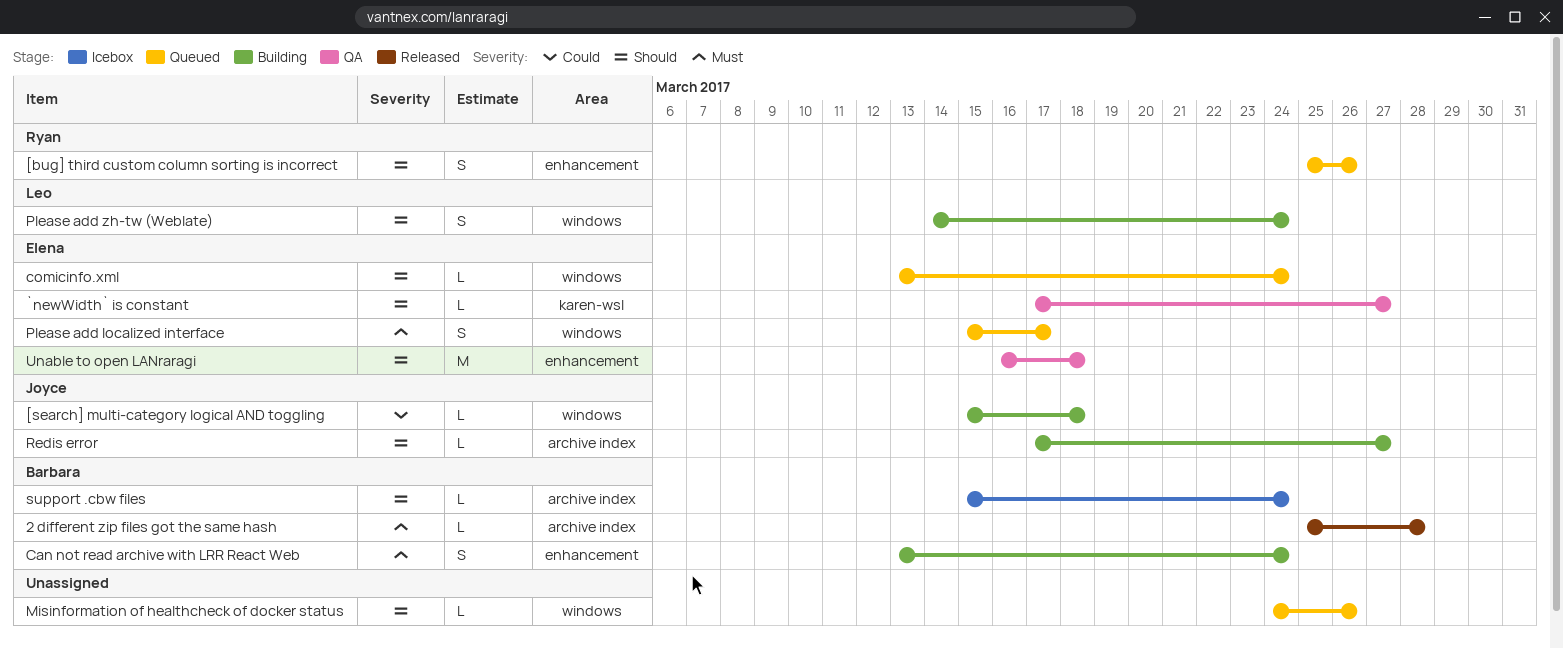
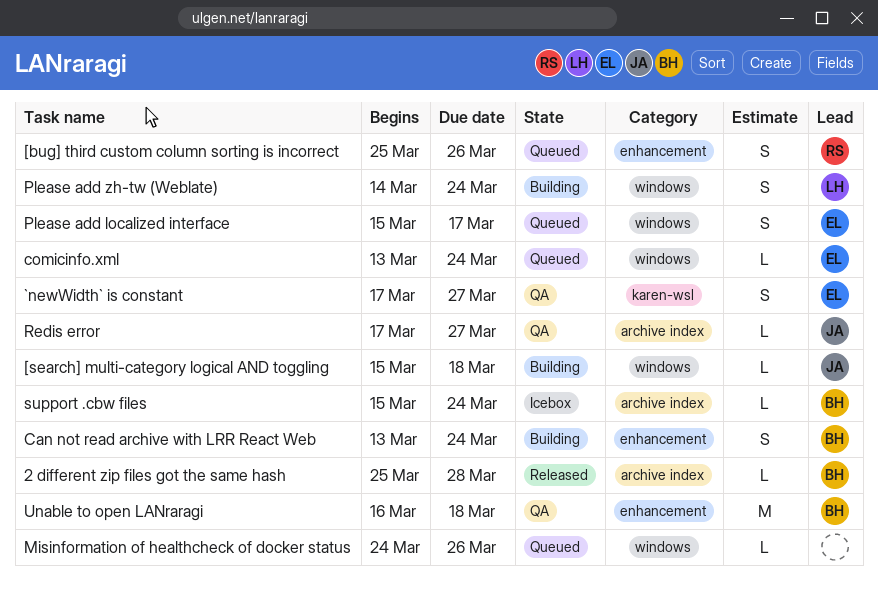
`newWidth` is constant, estimate: L -> S
Redis error, status: Building -> QA
Unable to open LANraragi, owner: Elena -> Barbara

